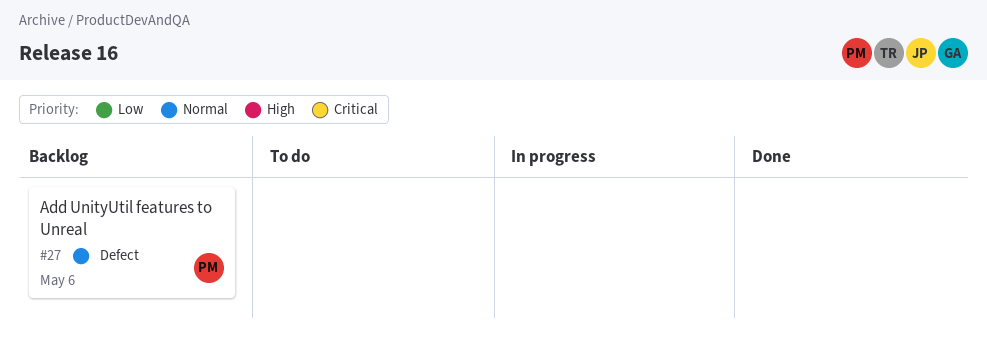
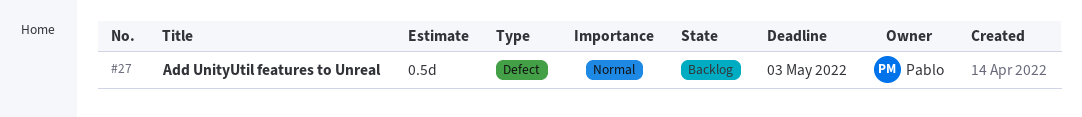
#27, due: May 6 -> May 3

